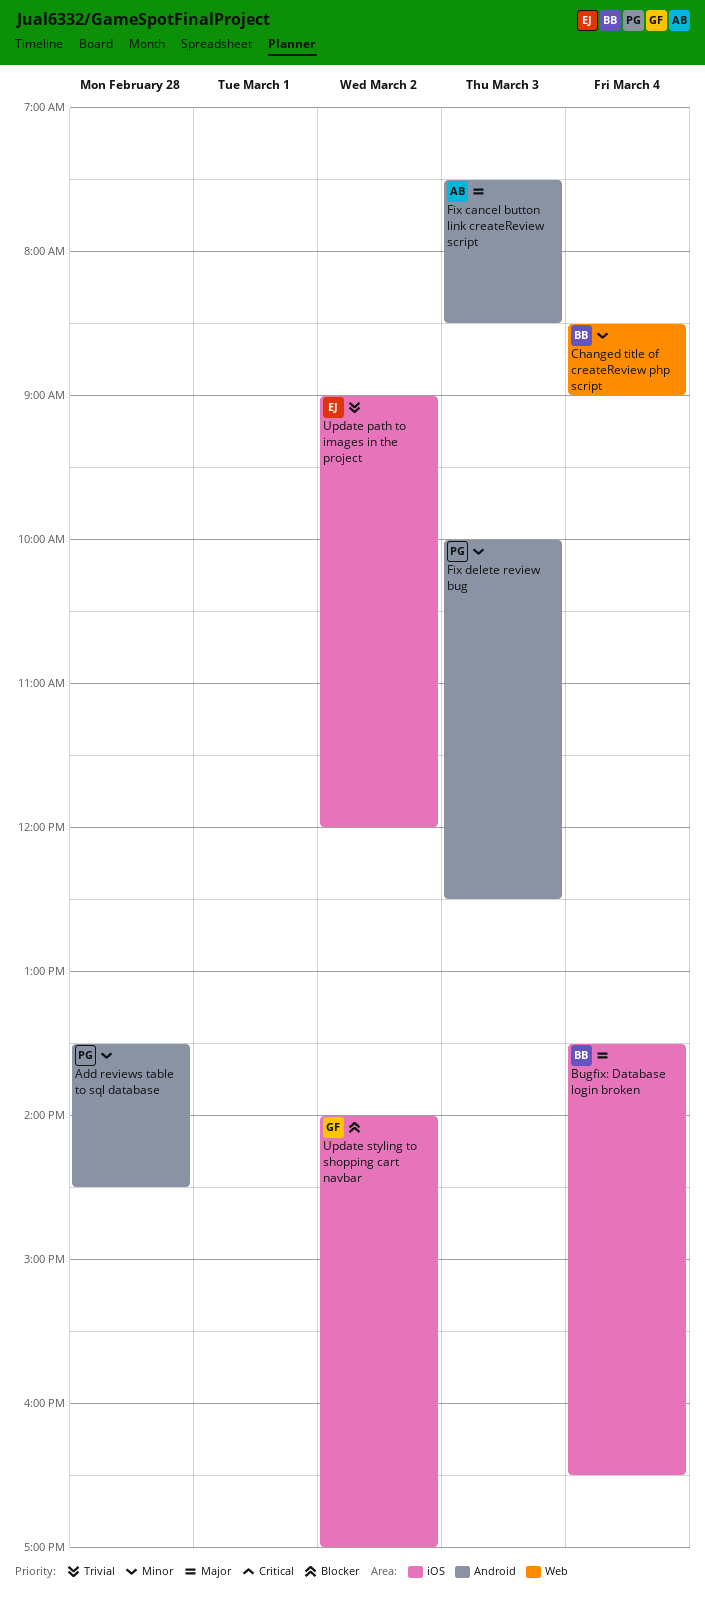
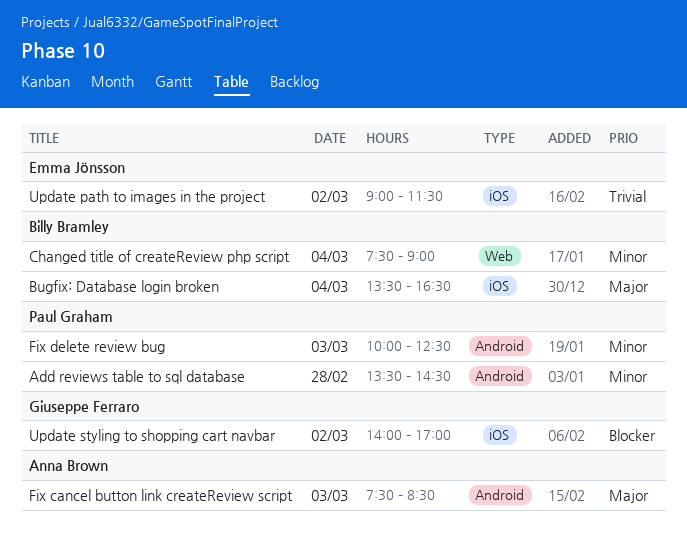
Changed title of createReview php script, begins: 08:30 -> 07:30
Update path to images in the project, ends: 12:00 -> 11:30

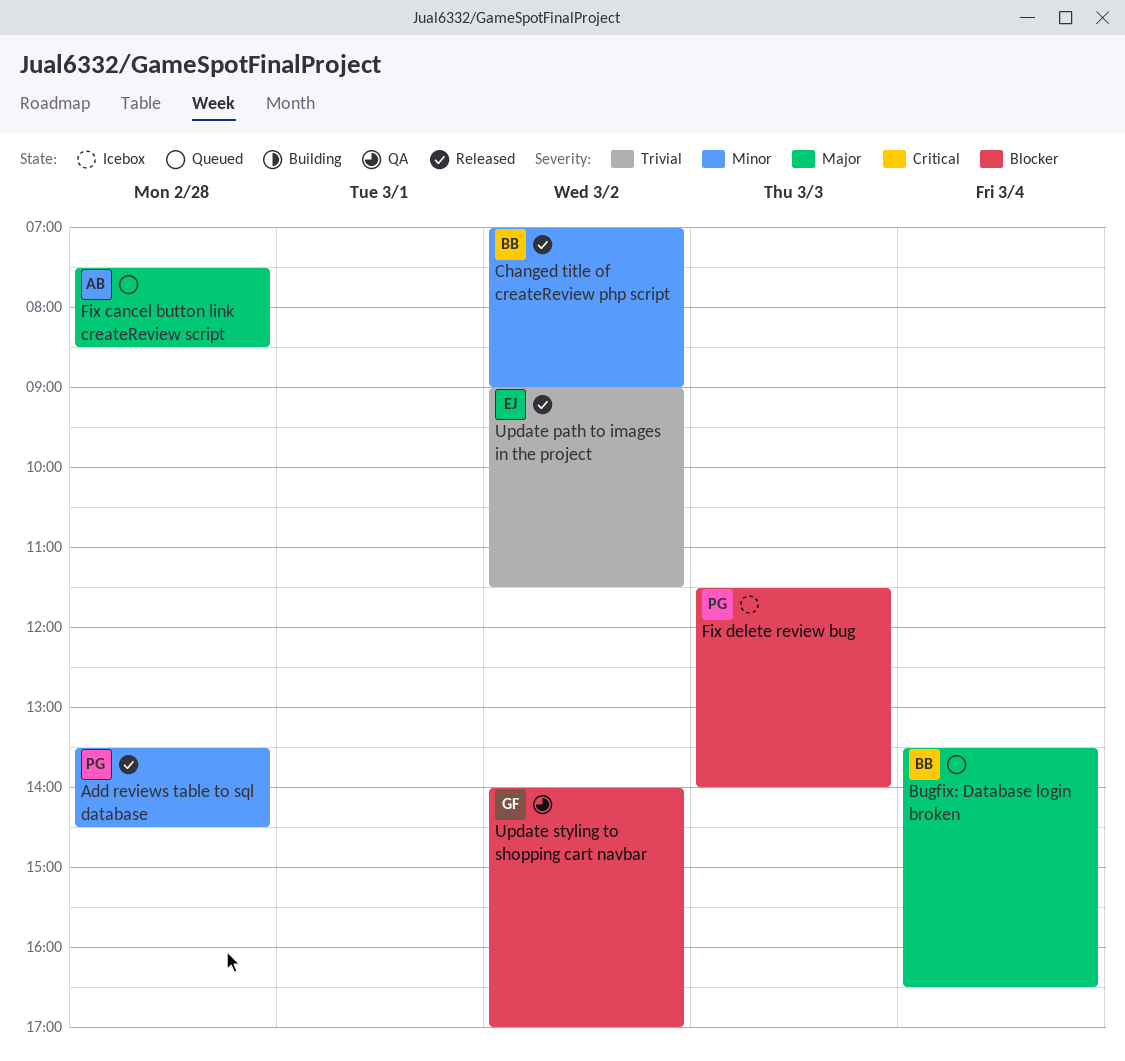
Changed title of createReview php script, day: Mar 4 -> Mar 2
Changed title of createReview php script, begins: 07:30 -> 07:00
Fix cancel button link createReview script, day: Mar 3 -> Feb 28
Fix delete review bug, priority: Minor -> Blocker
Fix delete review bug, begins: 10:00 -> 11:30
Fix delete review bug, ends: 12:30 -> 14:00

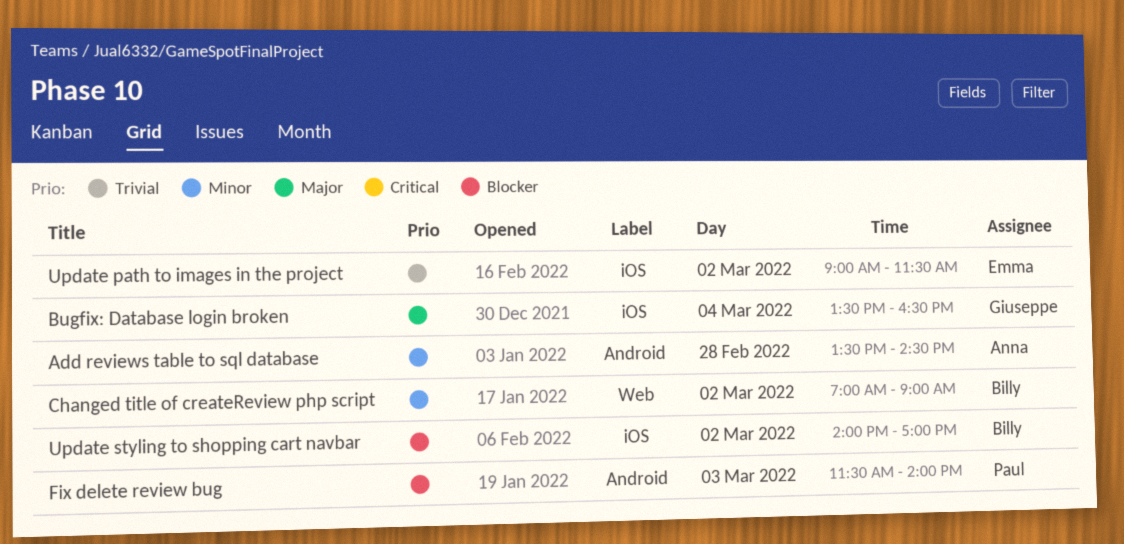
Add reviews table to sql database, owner: Paul -> Anna
Bugfix: Database login broken, owner: Billy -> Giuseppe
Fix cancel button link createReview script: present -> none
Update styling to shopping cart navbar, owner: Giuseppe -> Billy

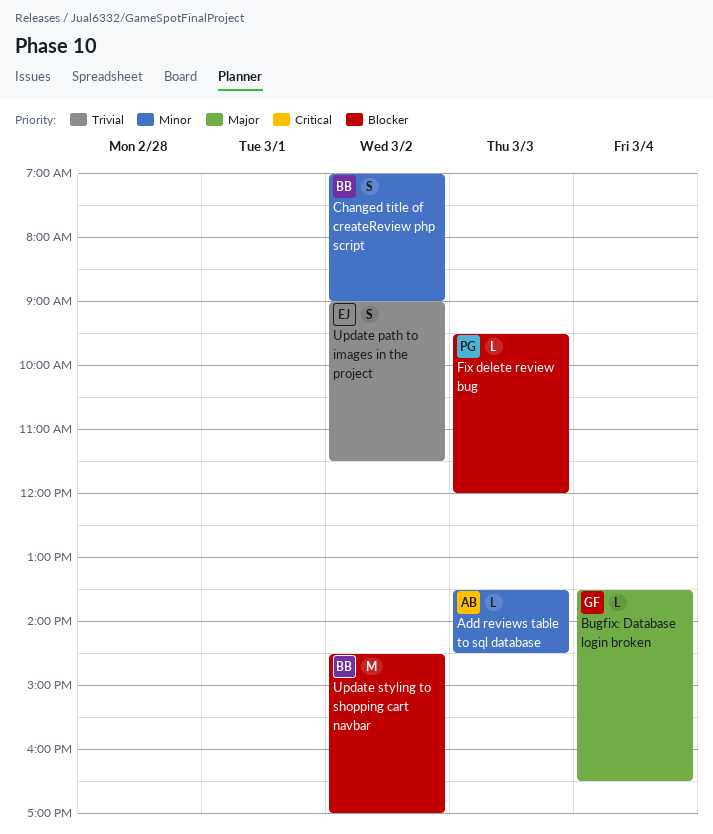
Add reviews table to sql database, day: Feb 28 -> Mar 3
Fix delete review bug, begins: 11:30 -> 09:30
Fix delete review bug, ends: 14:00 -> 12:00
Update styling to shopping cart navbar, begins: 14:00 -> 14:30

